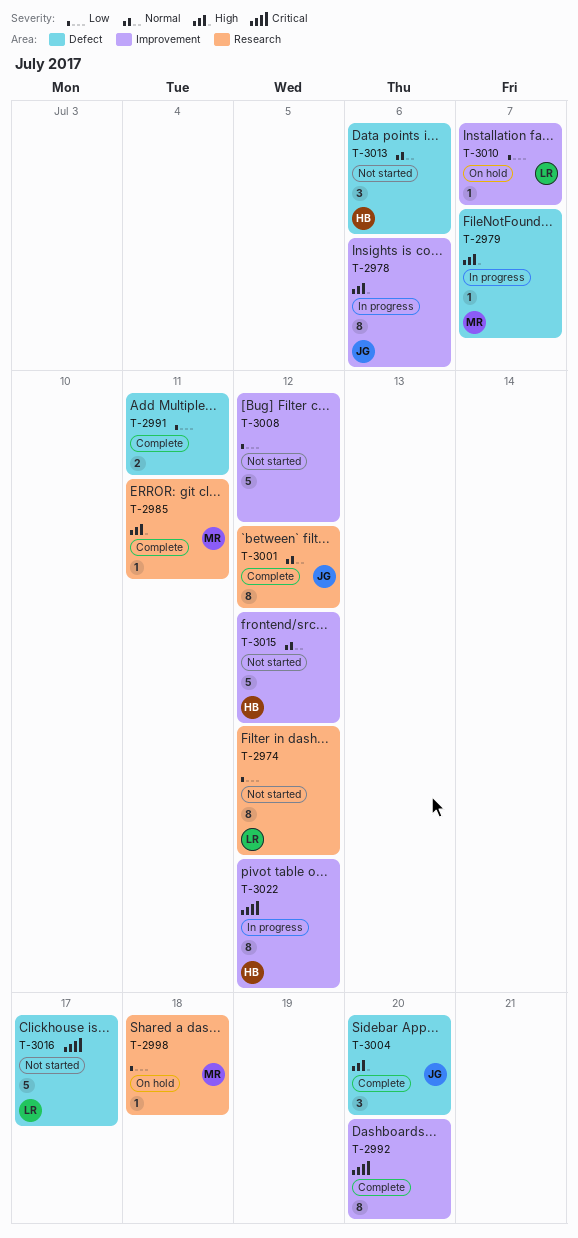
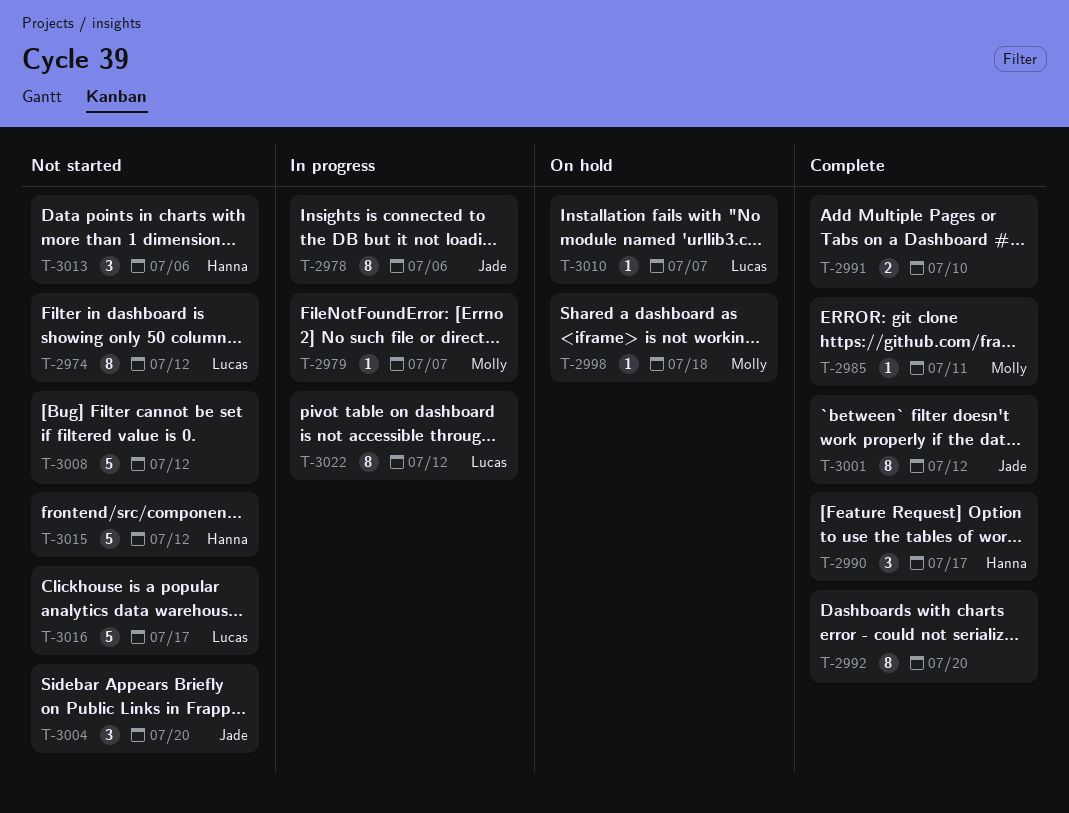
T-2990: none -> present
T-2991, due: Jul 11 -> Jul 10
T-3004, status: Complete -> Not started
T-3022, owner: Hanna -> Lucas

